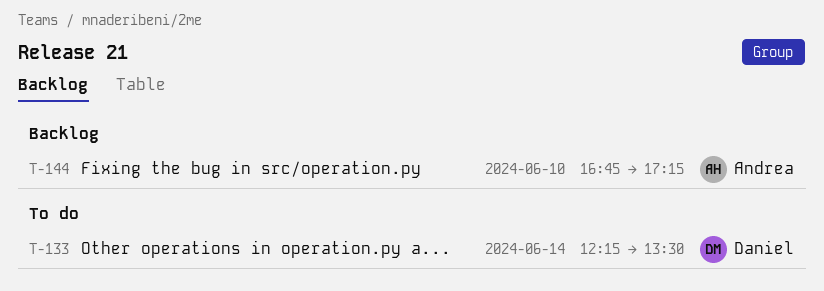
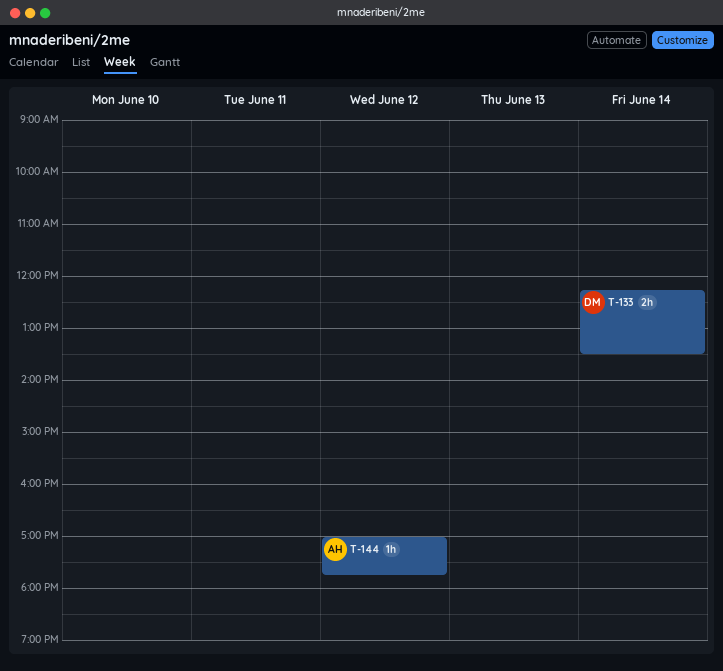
T-144, day: Jun 10 -> Jun 12
T-144, begins: 16:45 -> 17:00
T-144, ends: 17:15 -> 17:45

